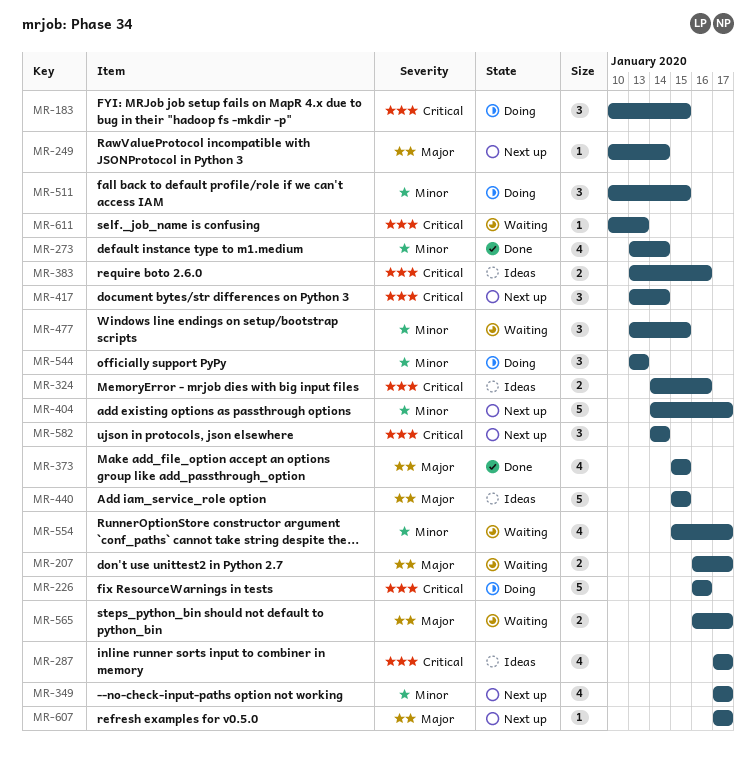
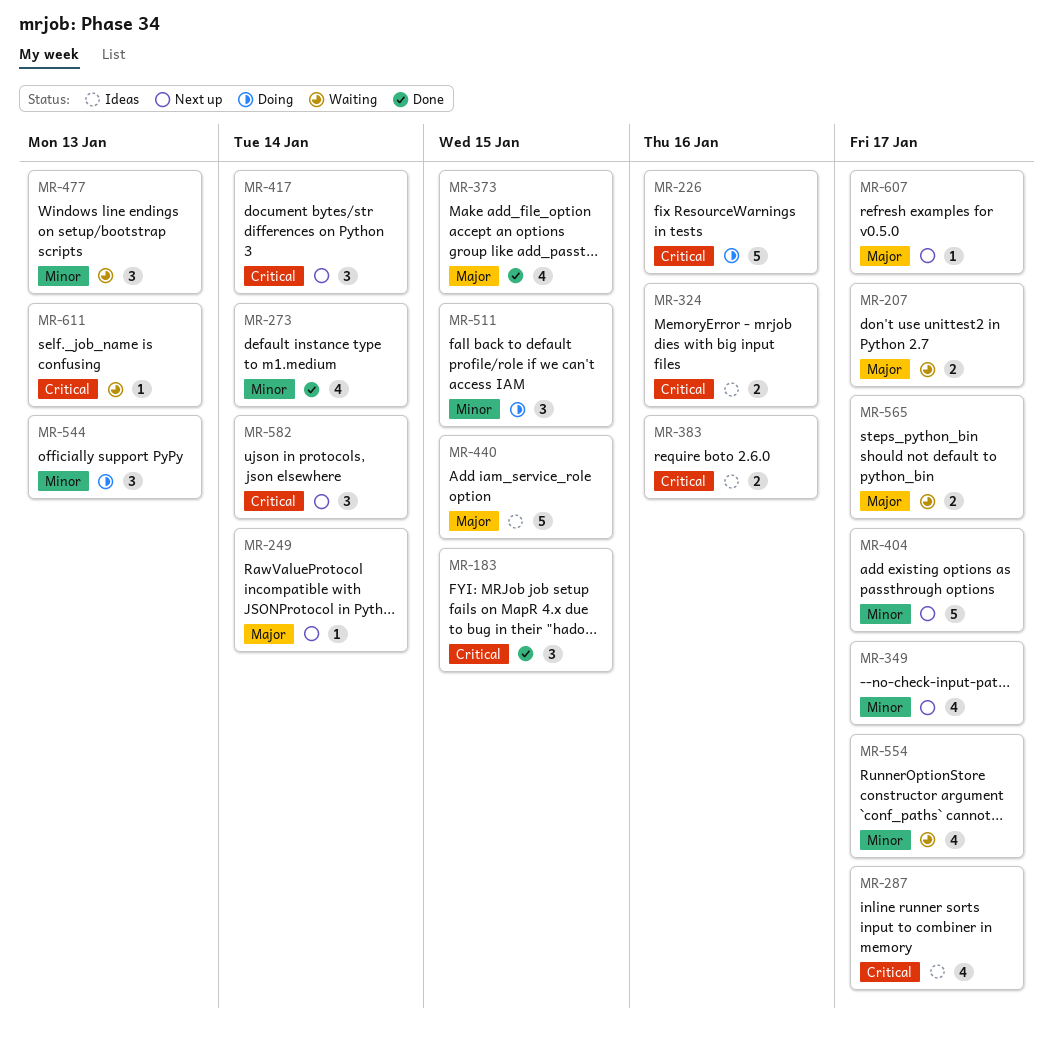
MR-183, status: Doing -> Done
MR-477, due: Jan 15 -> Jan 13

